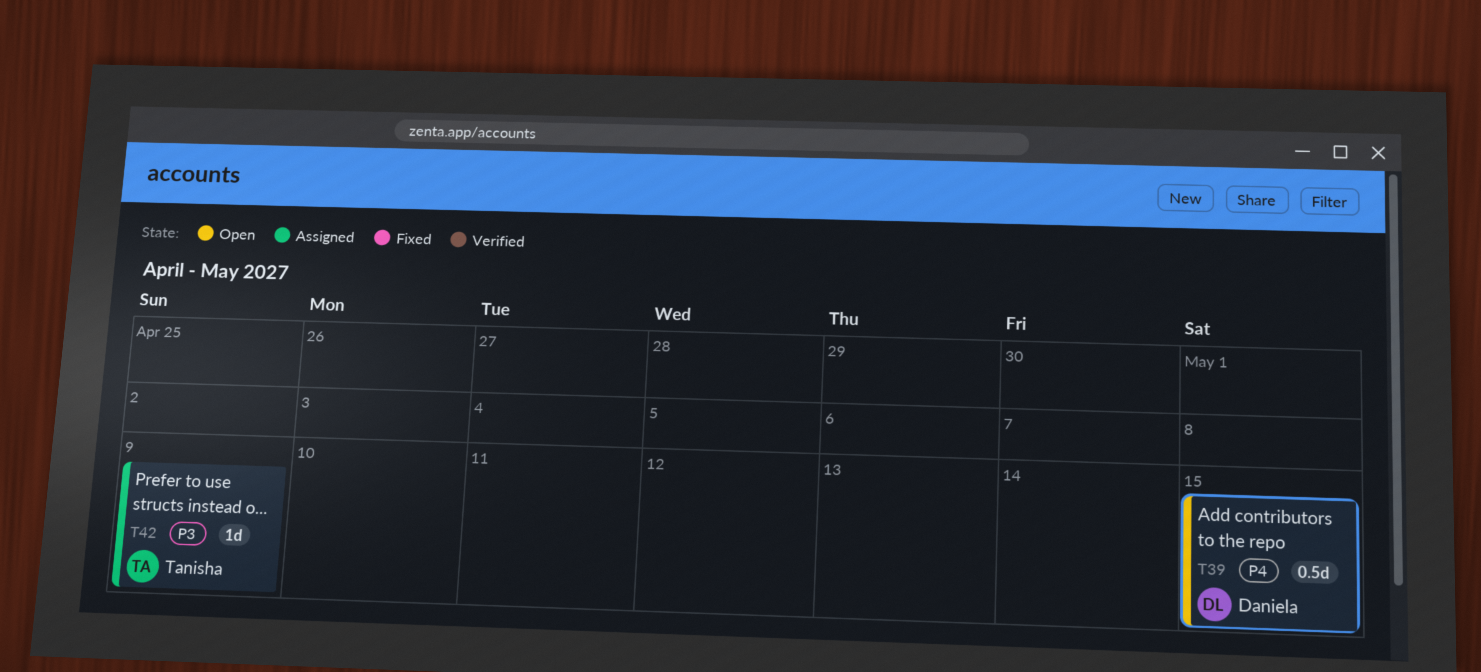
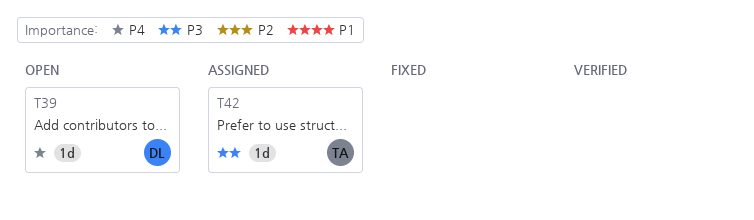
T39, estimate: 0.5d -> 1d

